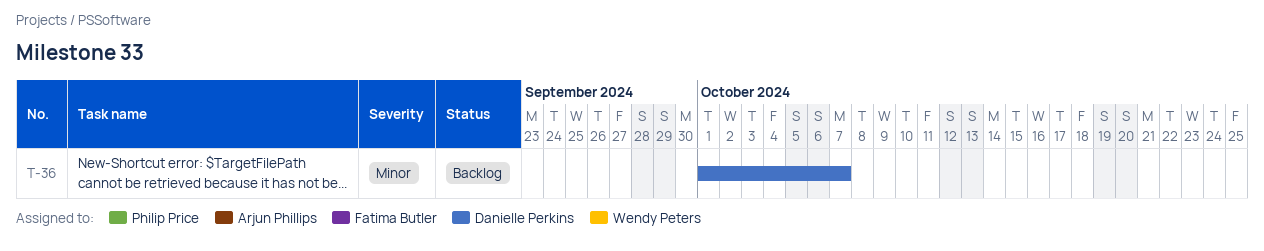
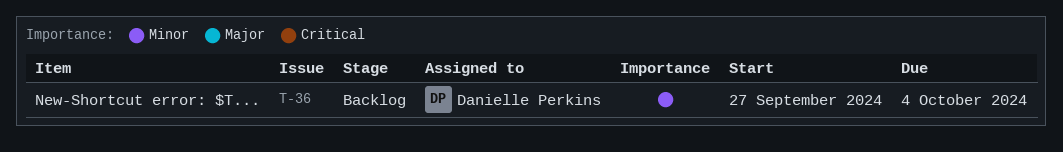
T-36, start: Oct 1 -> Sep 27
T-36, due: Oct 7 -> Oct 4

